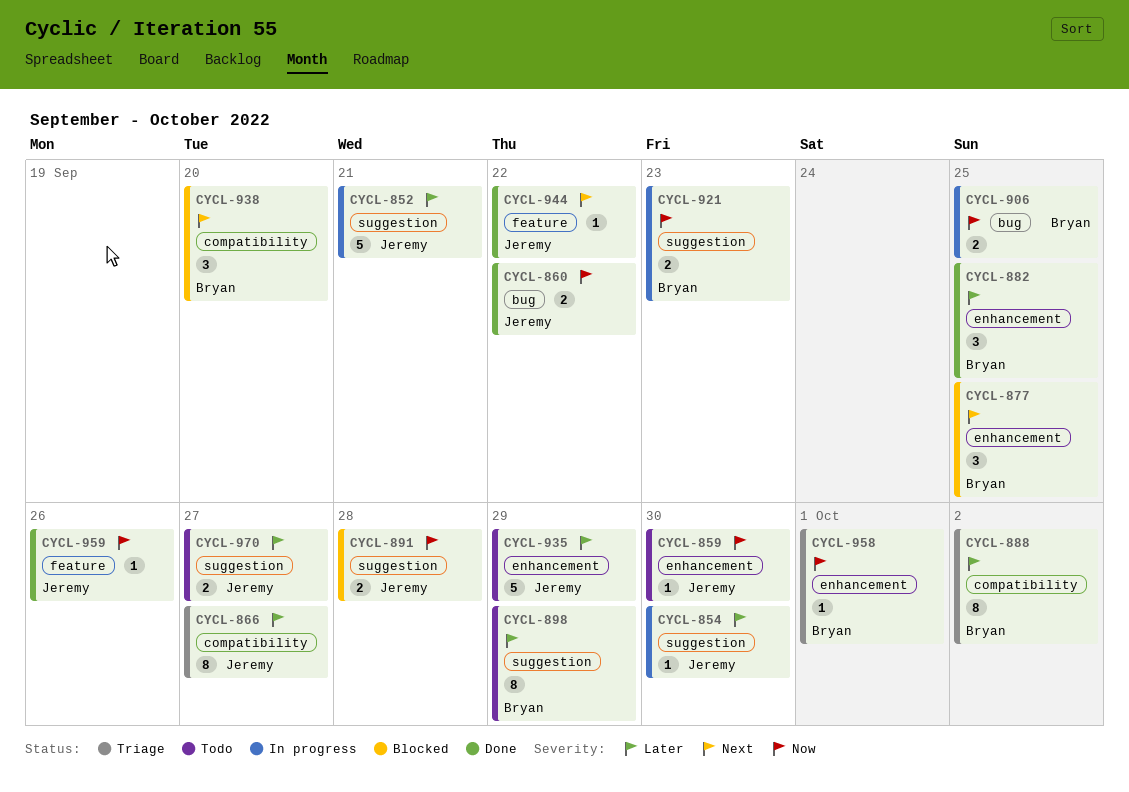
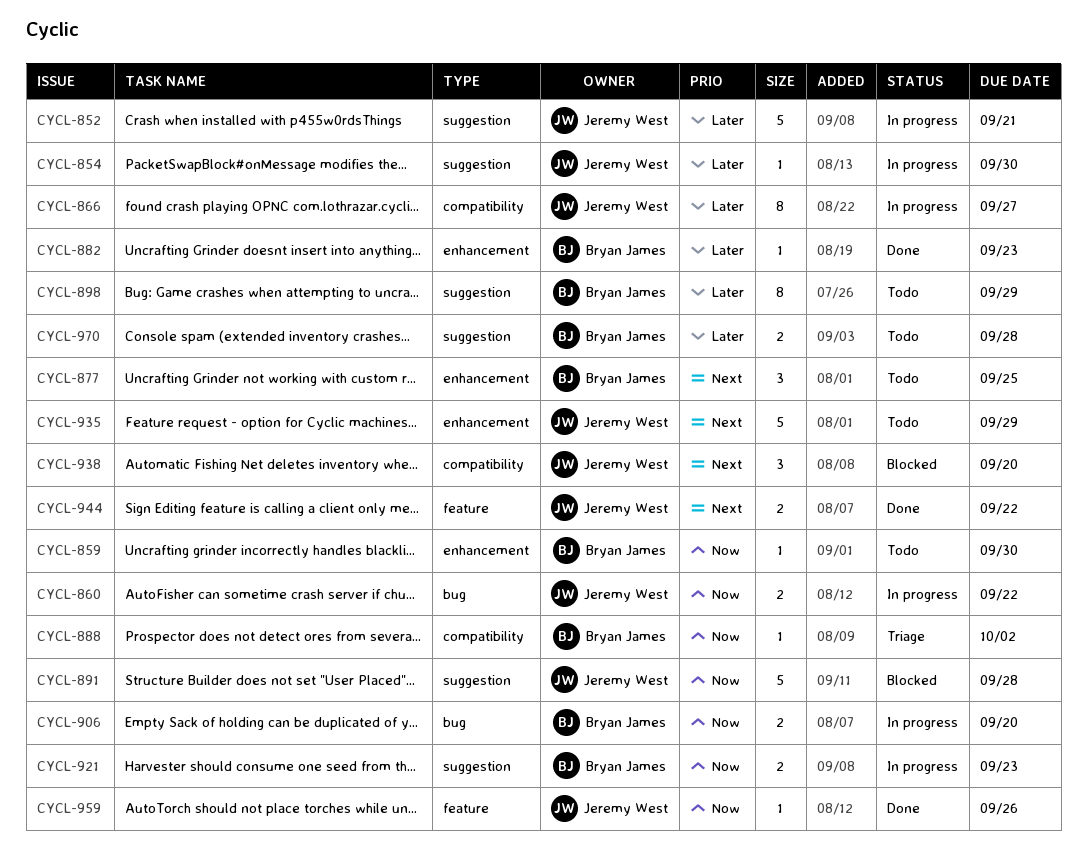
CYCL-859, owner: Jeremy West -> Bryan James
CYCL-860, status: Done -> In progress
CYCL-866, status: Triage -> In progress
CYCL-877, status: Blocked -> Todo
CYCL-882, estimate: 3 -> 1
CYCL-882, due: Sep 25 -> Sep 23
CYCL-888, priority: Later -> Now
CYCL-888, estimate: 8 -> 1
CYCL-891, estimate: 2 -> 5
CYCL-906, due: Sep 25 -> Sep 20
CYCL-935, priority: Later -> Next
CYCL-938, owner: Bryan James -> Jeremy West
CYCL-944, estimate: 1 -> 2
CYCL-958: present -> none
CYCL-970, owner: Jeremy West -> Bryan James
CYCL-970, due: Sep 27 -> Sep 28

